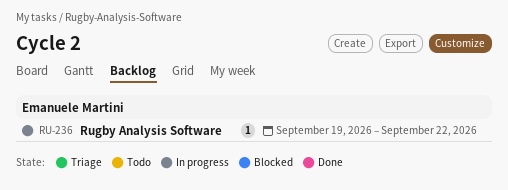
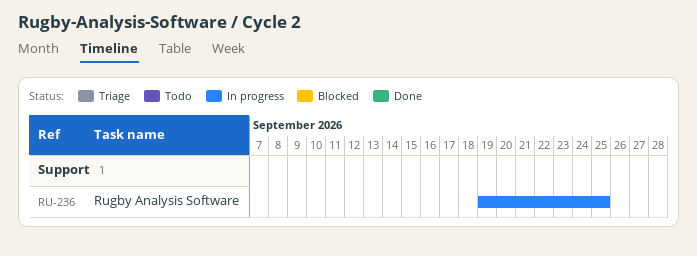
RU-236, due: Sep 22 -> Sep 25

